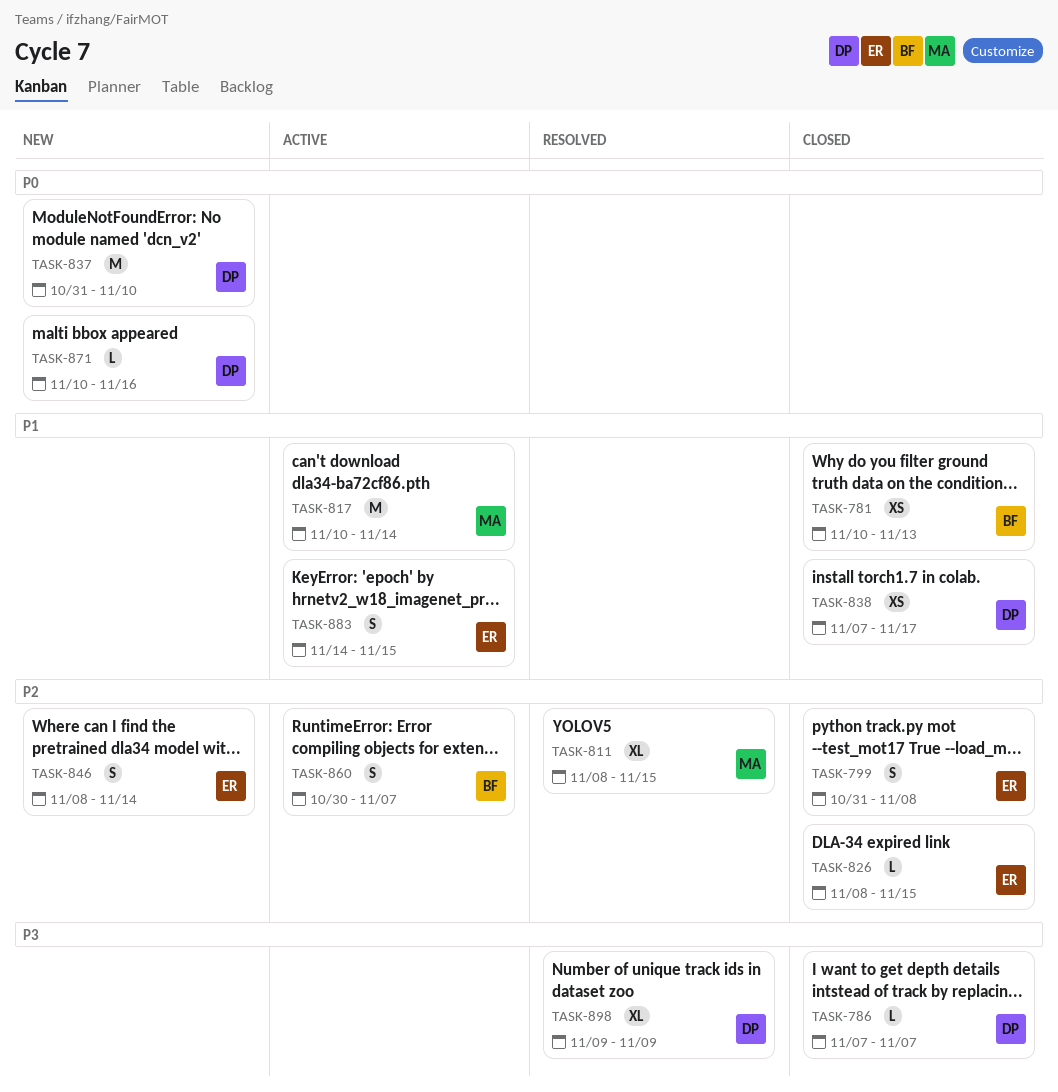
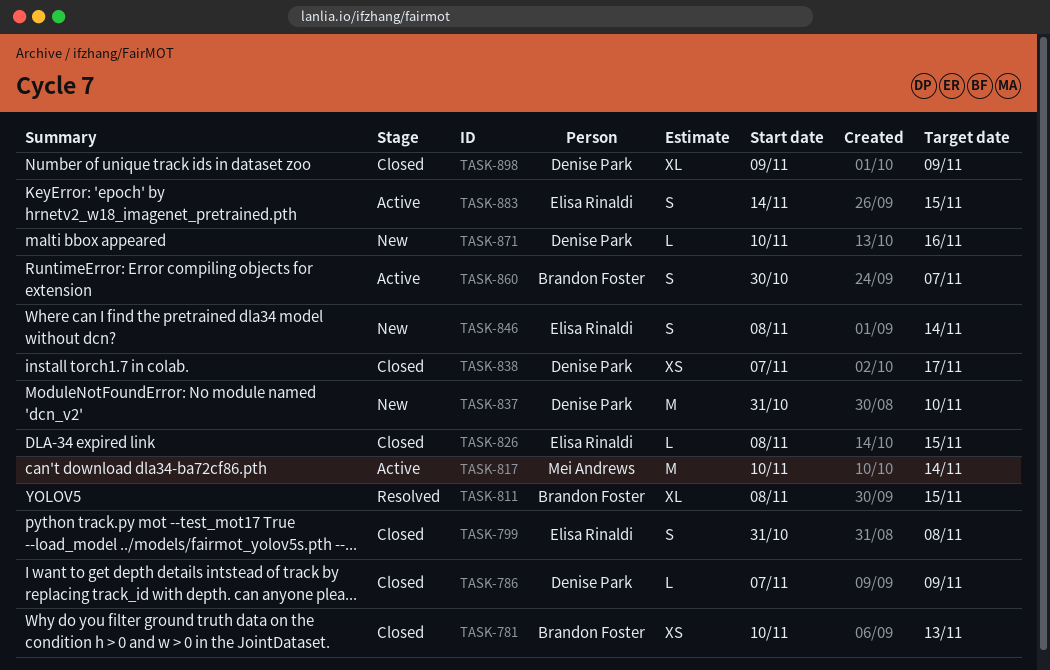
TASK-786, due: Nov 7 -> Nov 9
TASK-811, owner: Mei Andrews -> Brandon Foster
TASK-898, status: Resolved -> Closed

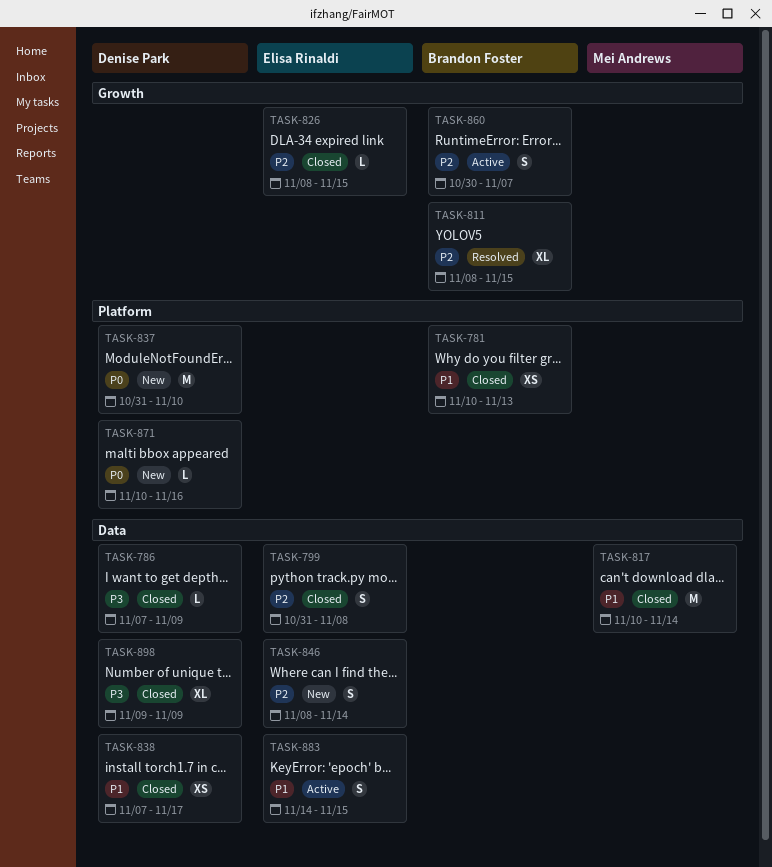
TASK-817, status: Active -> Closed

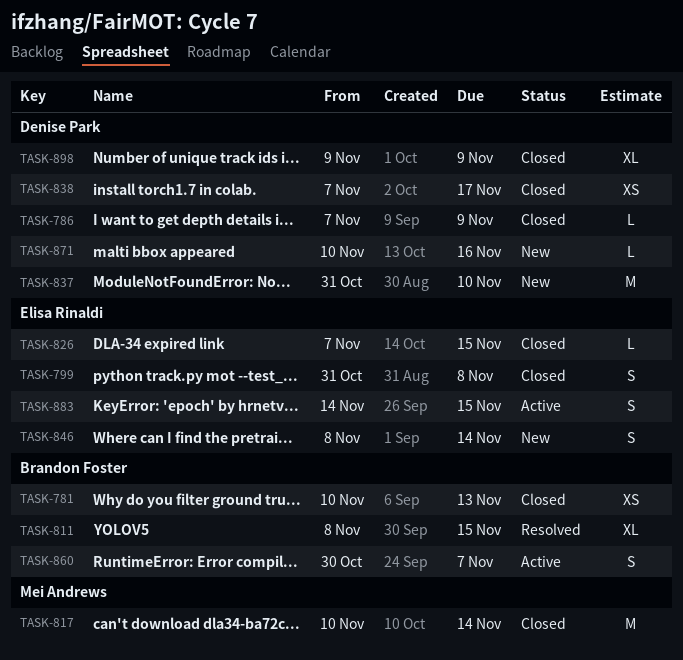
TASK-826, start: Nov 8 -> Nov 7

